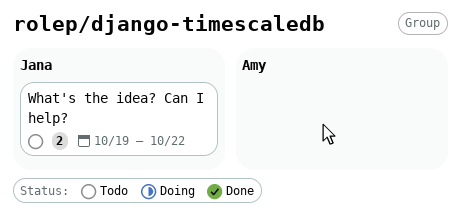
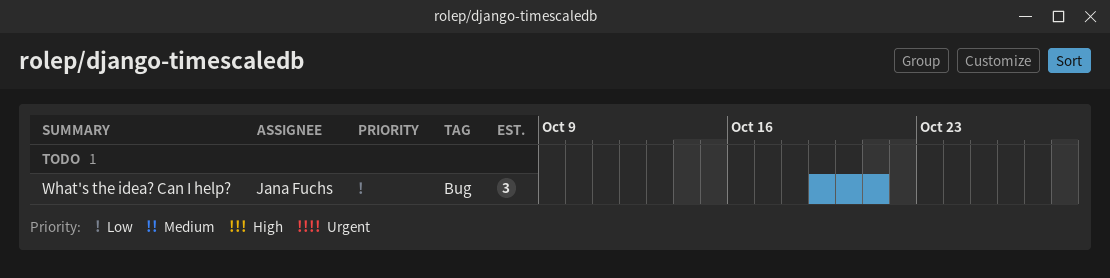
What's the idea? Can I help?, estimate: 2 -> 3
What's the idea? Can I help?, due: Oct 22 -> Oct 21

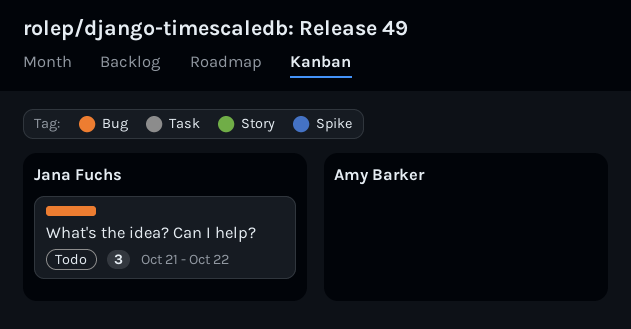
What's the idea? Can I help?, start: Oct 19 -> Oct 21
What's the idea? Can I help?, due: Oct 21 -> Oct 22

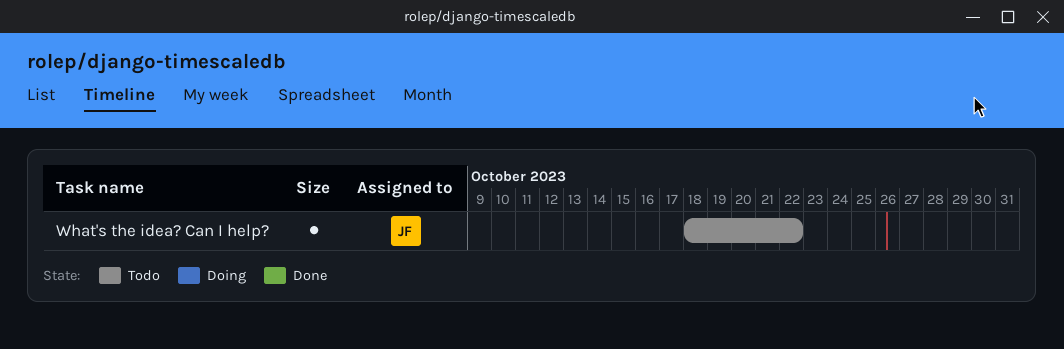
What's the idea? Can I help?, estimate: 3 -> 1
What's the idea? Can I help?, start: Oct 21 -> Oct 18

